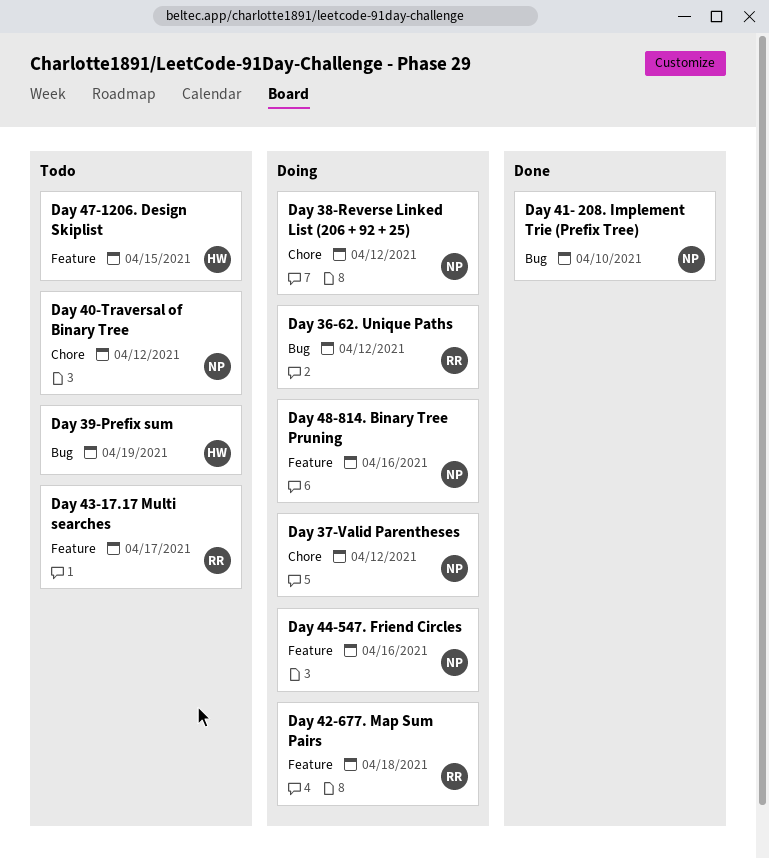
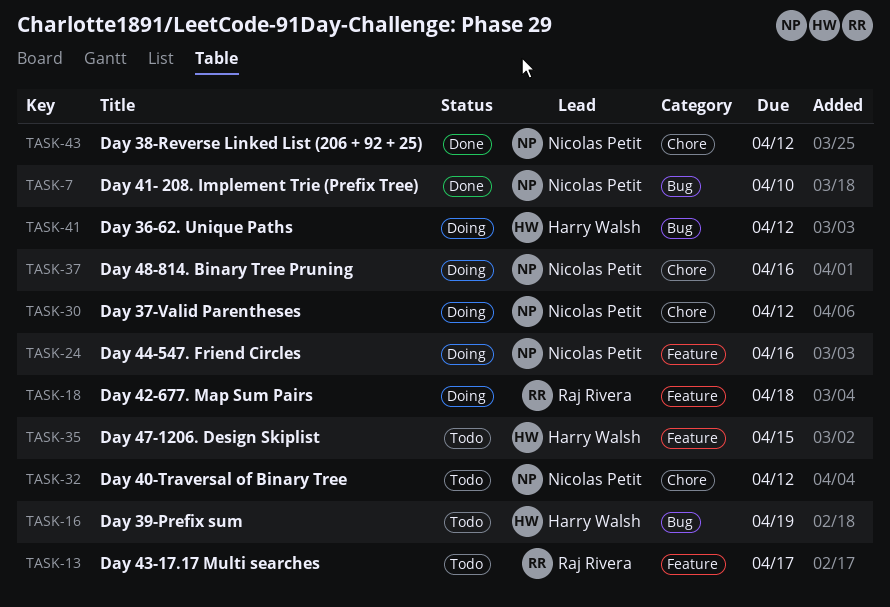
Day 36-62. Unique Paths, owner: Raj Rivera -> Harry Walsh
Day 38-Reverse Linked List (206 + 92 + 25), status: Doing -> Done
Day 48-814. Binary Tree Pruning, label: Feature -> Chore

